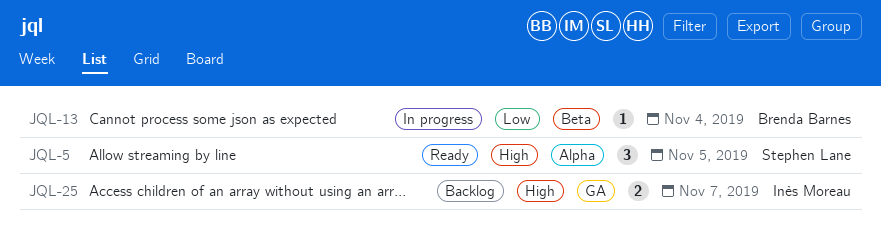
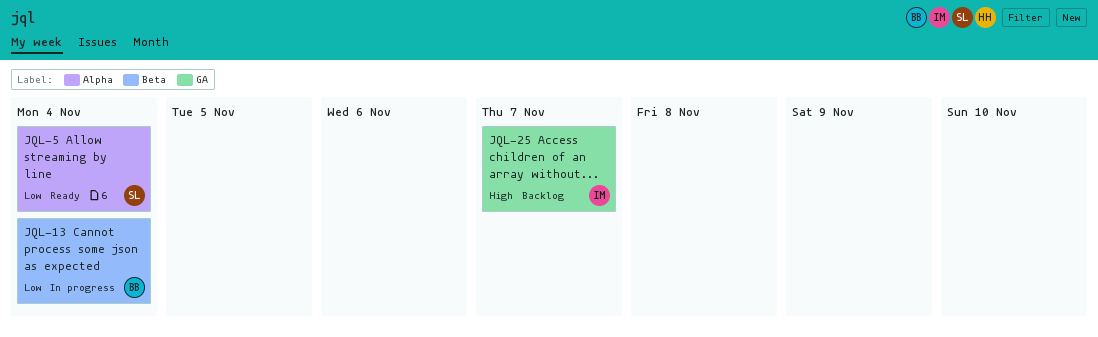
JQL-5, priority: High -> Low
JQL-5, due: Nov 5 -> Nov 4

